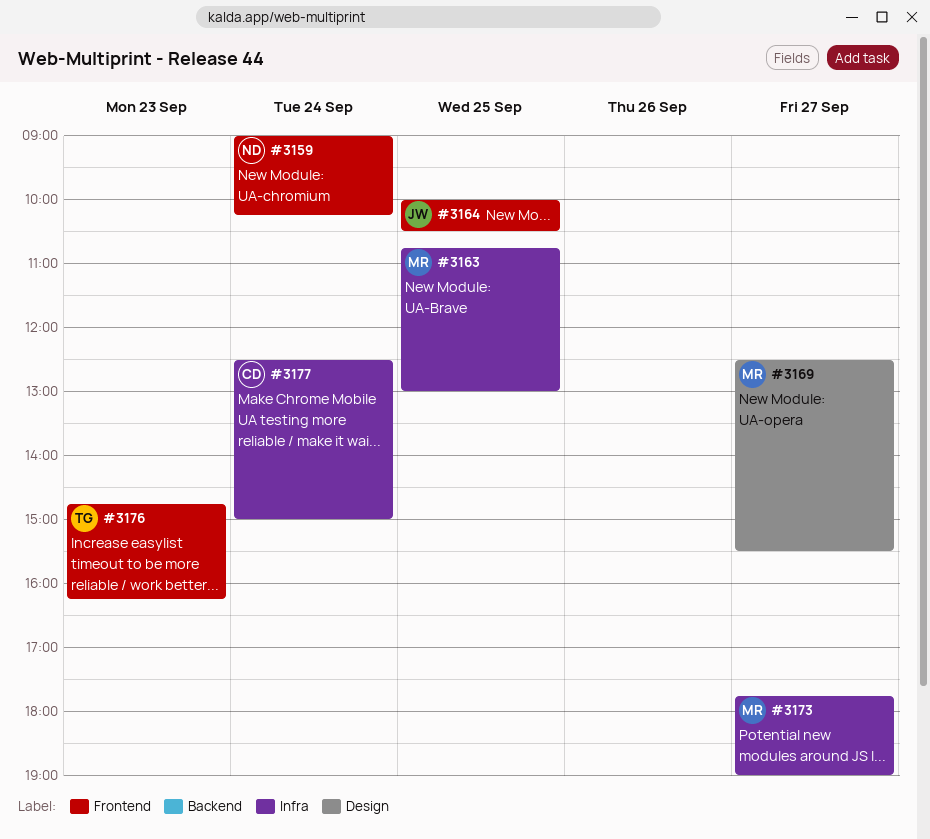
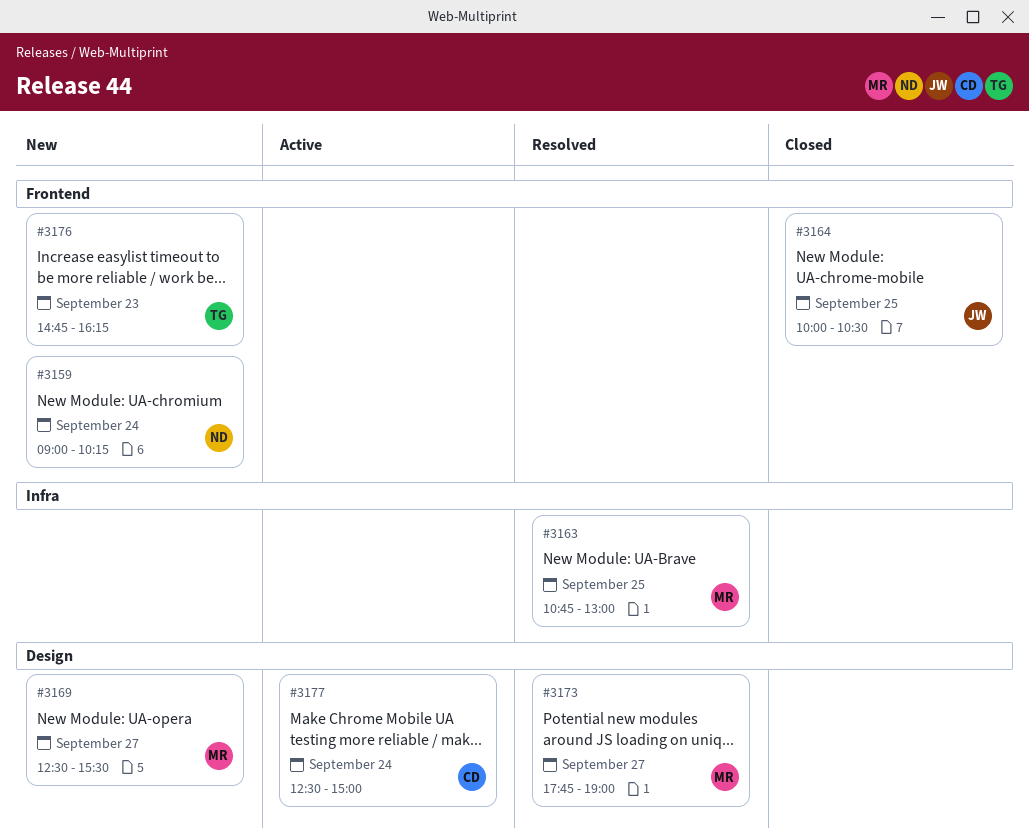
#3173, label: Infra -> Design
#3177, label: Infra -> Design

